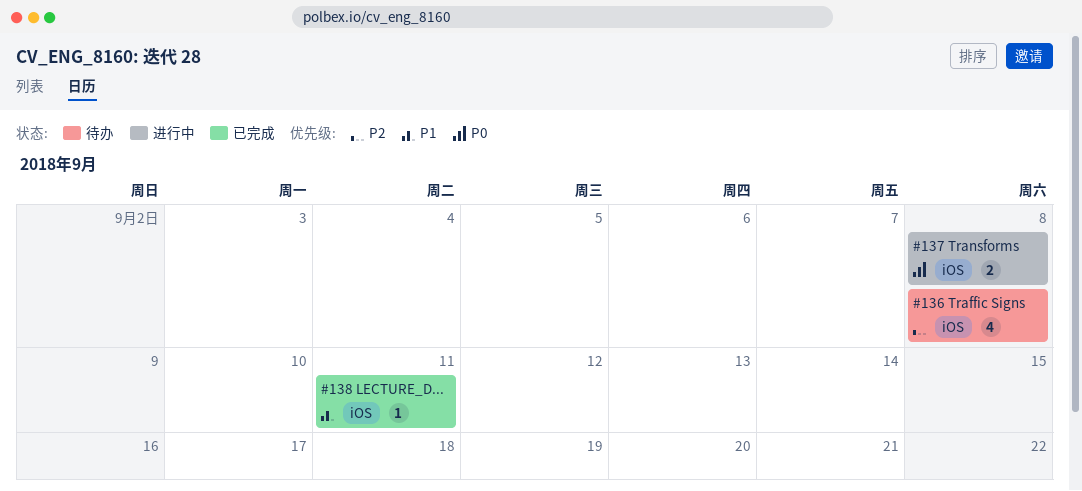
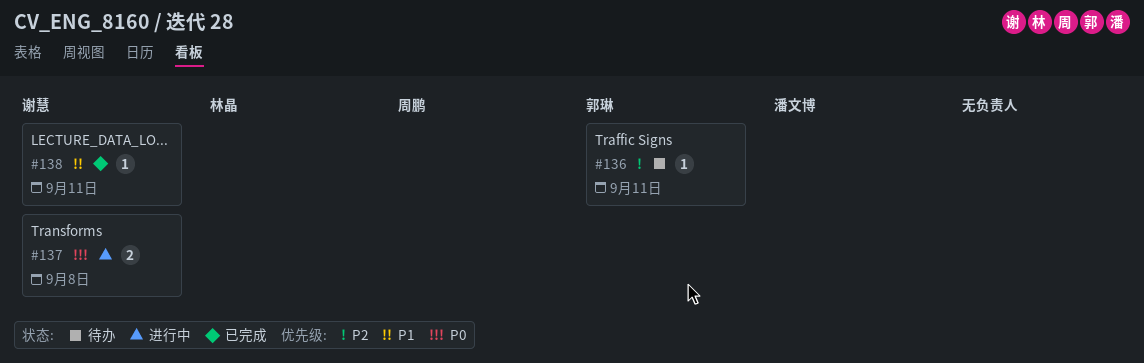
#136, estimate: 4 -> 1
#136, due: Sep 8 -> Sep 11

